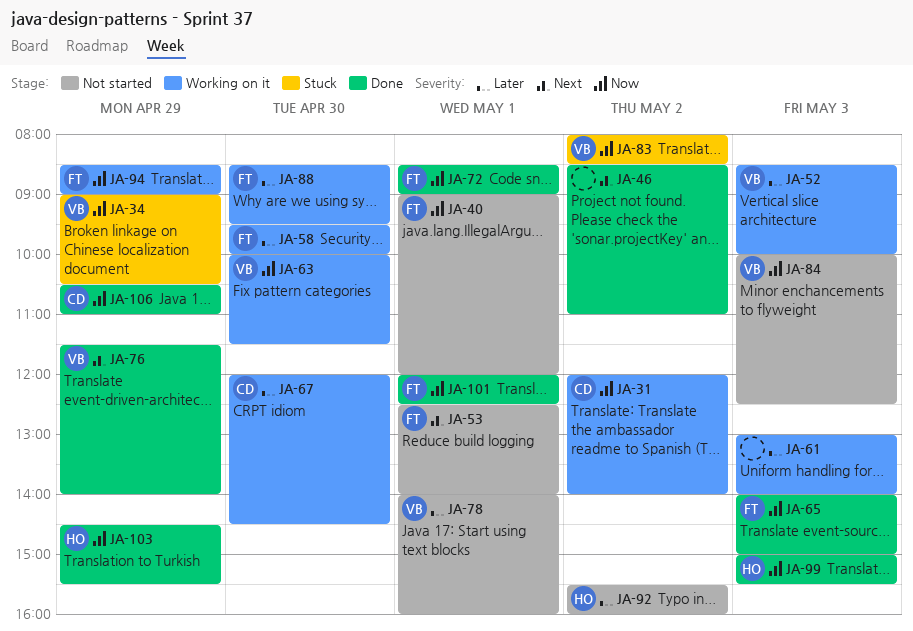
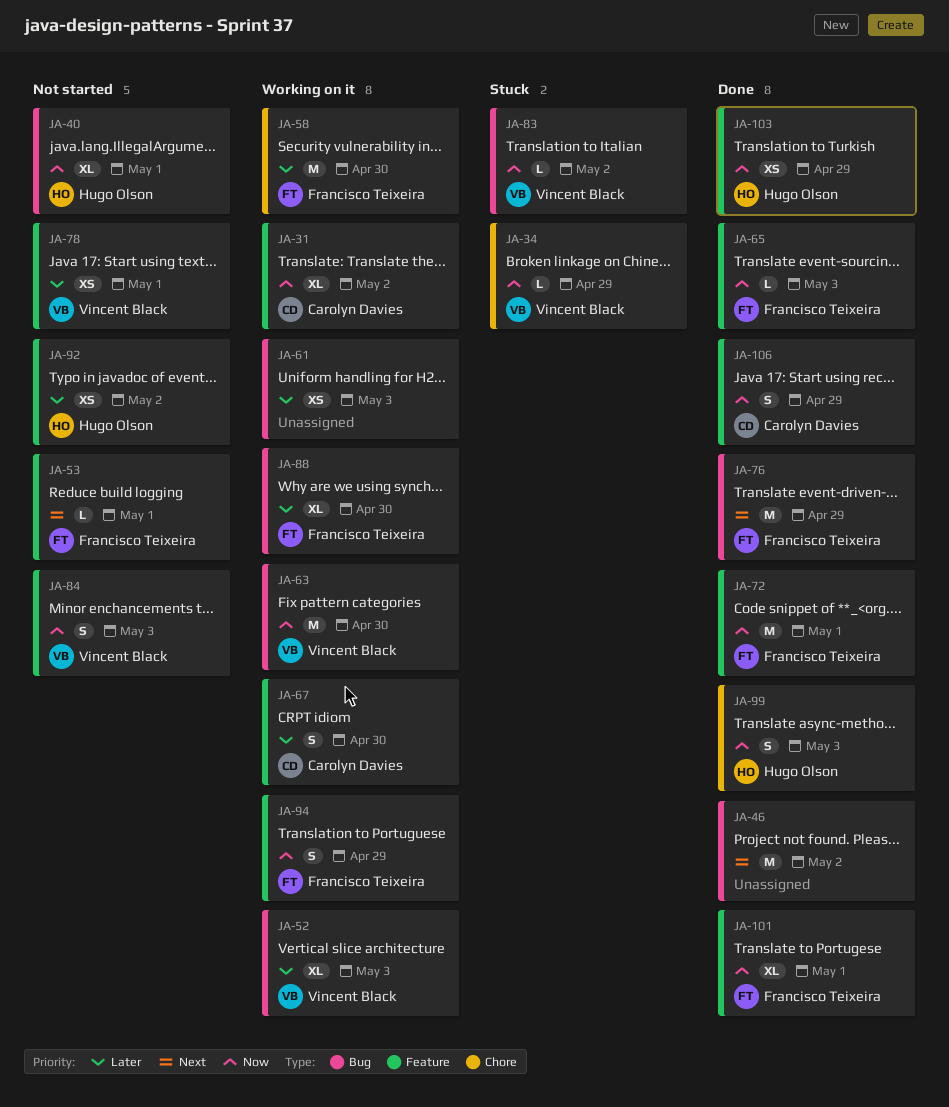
JA-40, owner: Francisco Teixeira -> Hugo Olson
JA-76, owner: Vincent Black -> Francisco Teixeira

